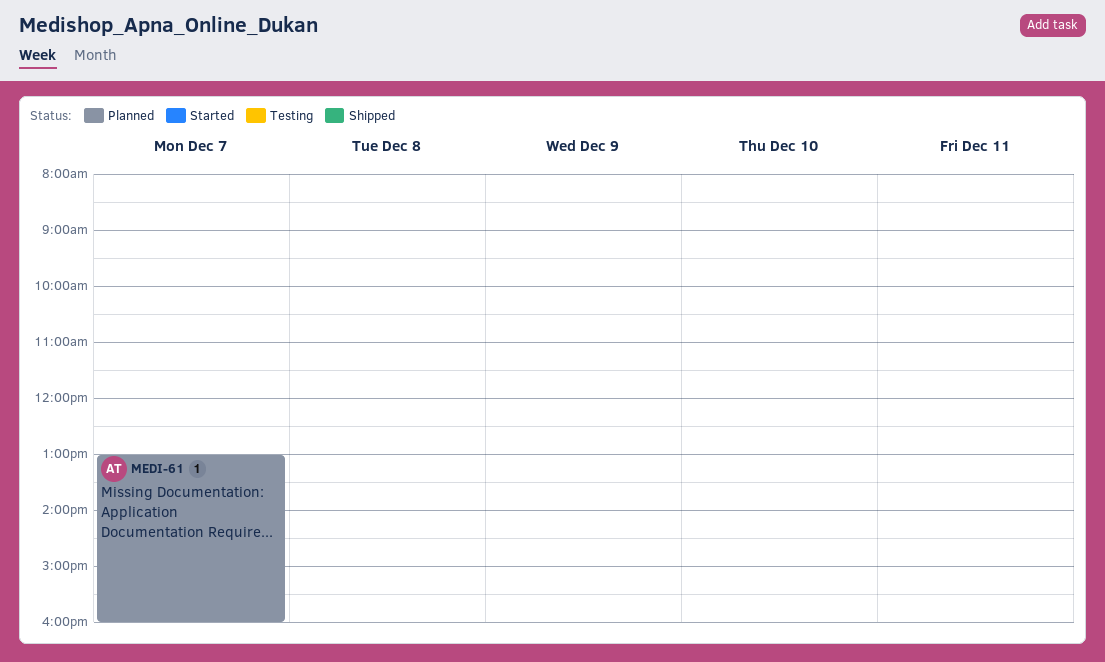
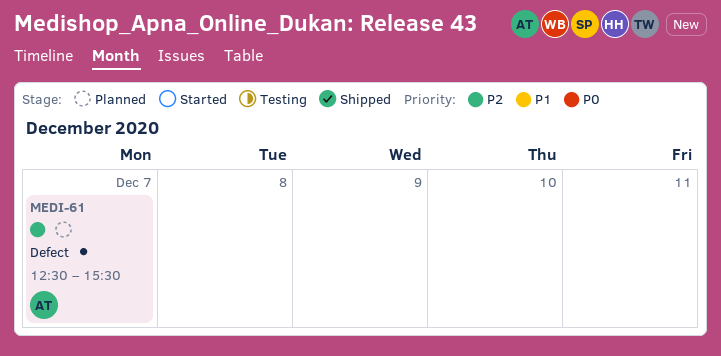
MEDI-61, begins: 13:00 -> 12:30
MEDI-61, ends: 16:00 -> 15:30

